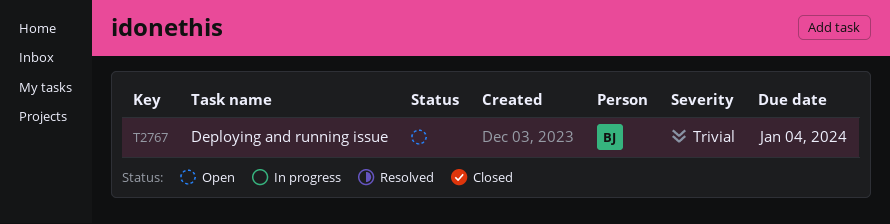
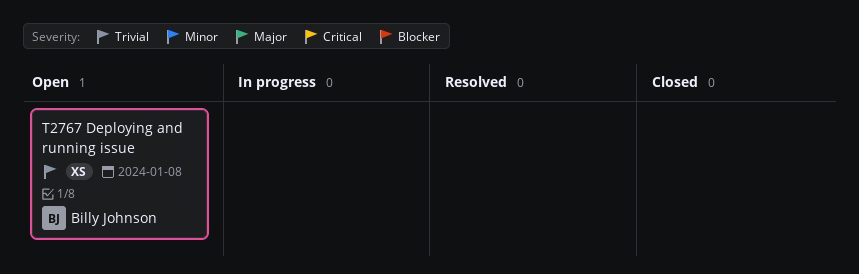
T2767, due: Jan 4 -> Jan 8

